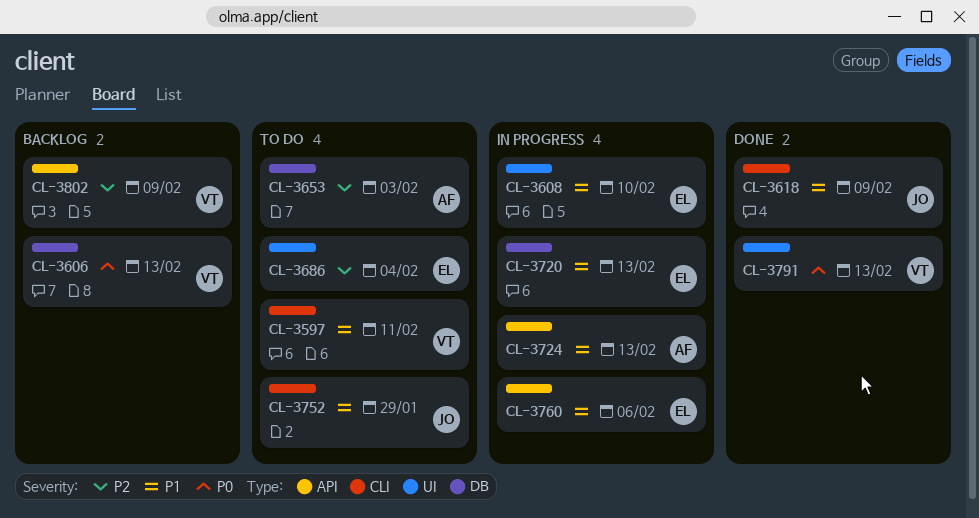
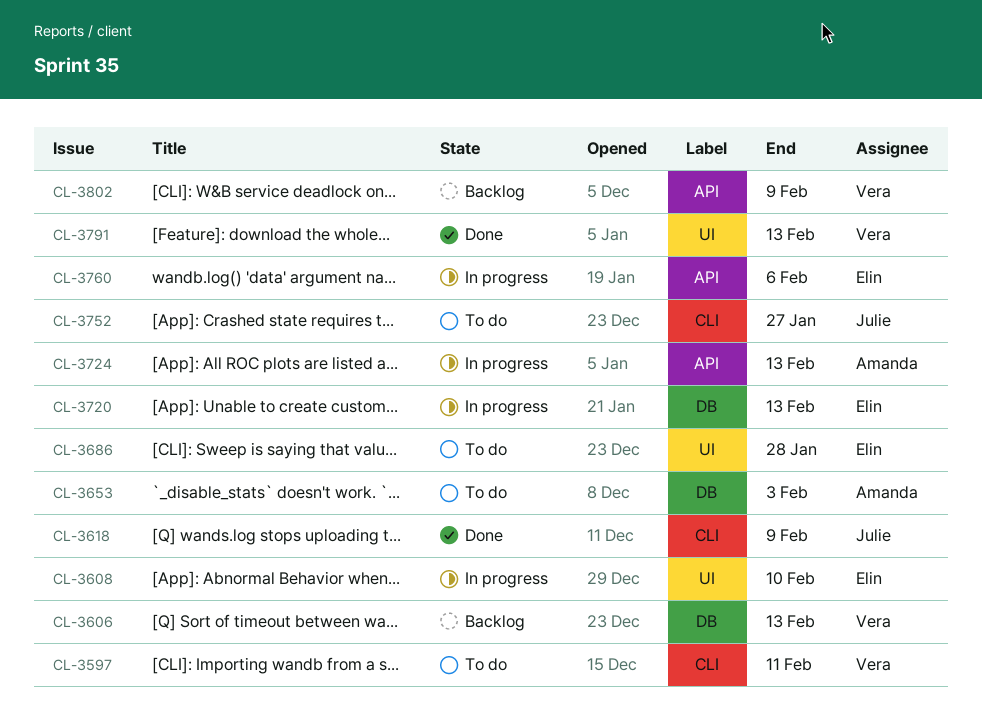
CL-3686, due: Feb 4 -> Jan 28
CL-3752, due: Jan 29 -> Jan 27

